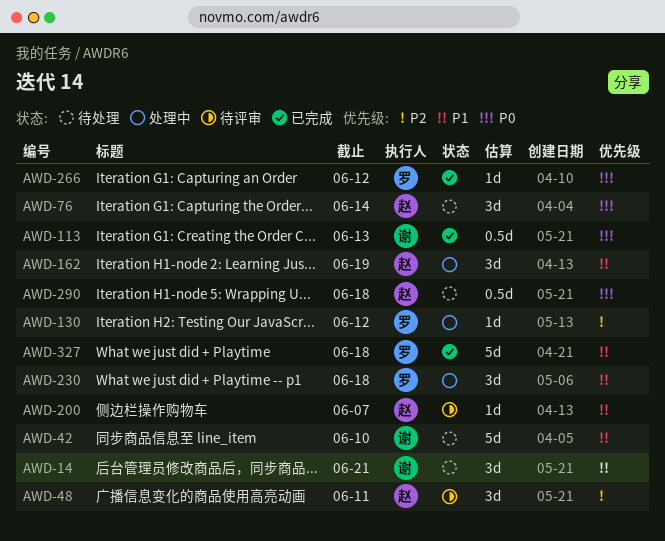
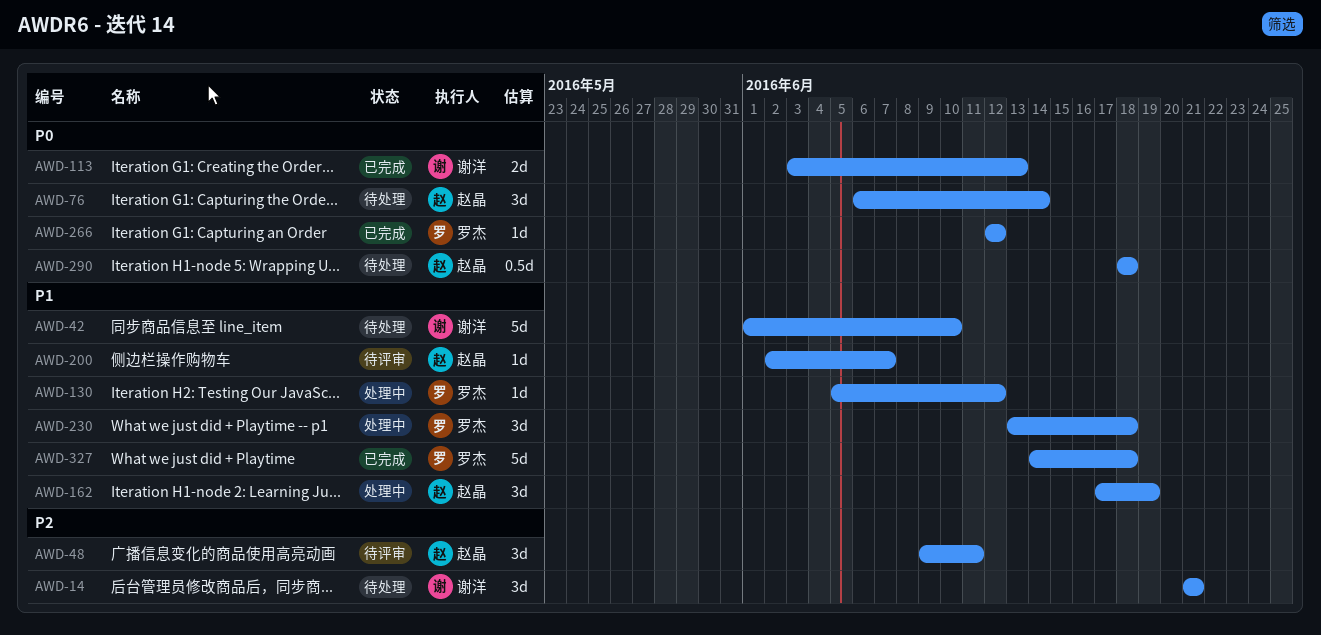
AWD-14, priority: P1 -> P2
AWD-113, estimate: 0.5d -> 2d
AWD-130, priority: P2 -> P1

